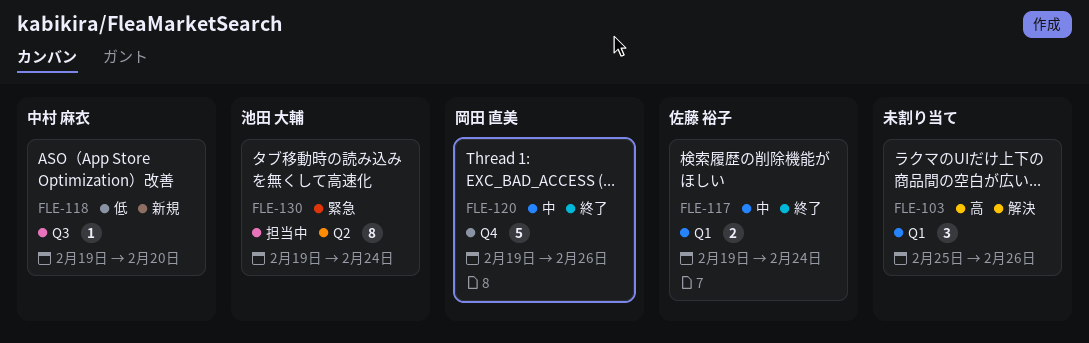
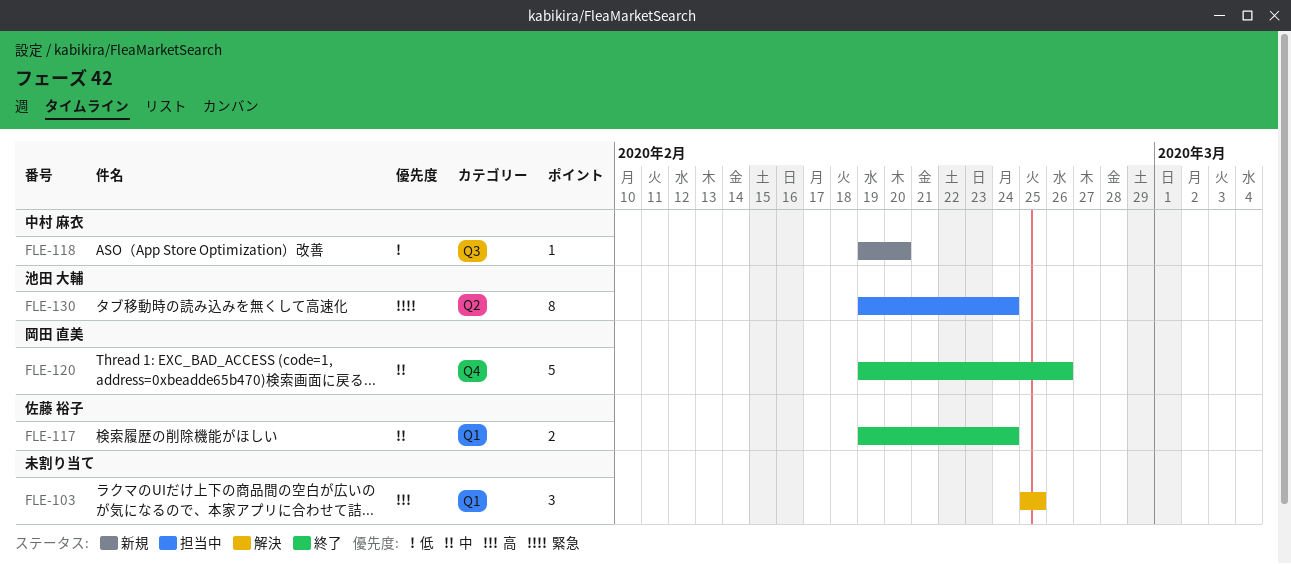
FLE-103, due: Feb 26 -> Feb 25

